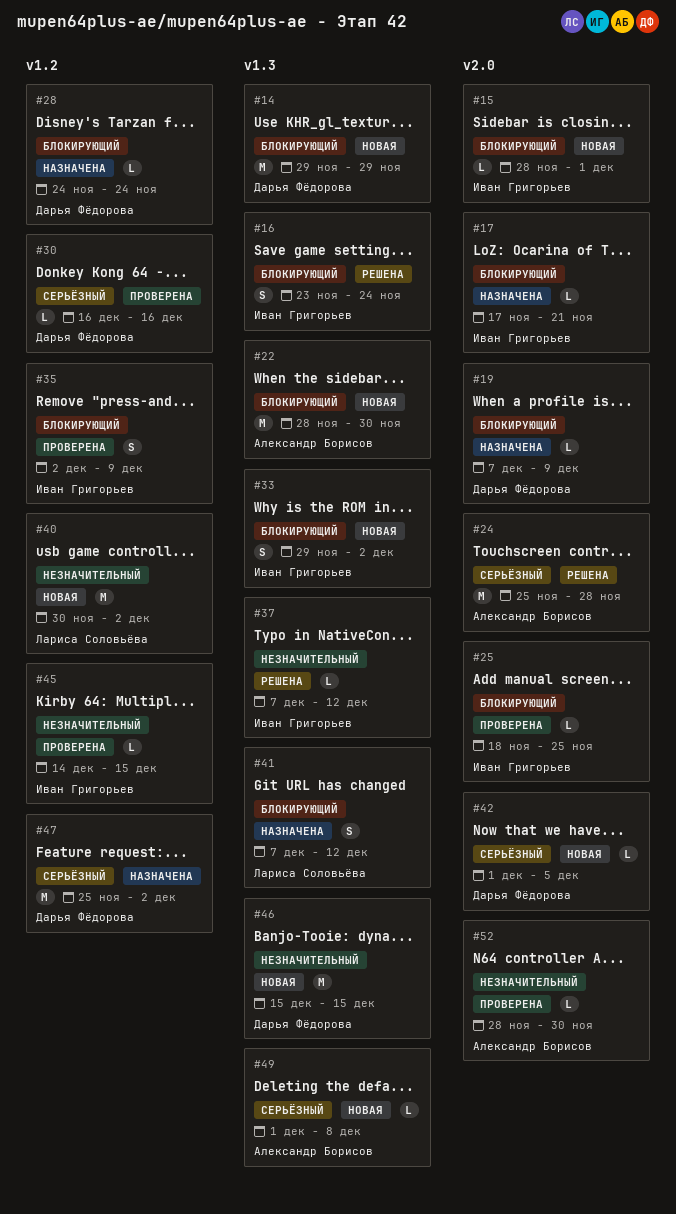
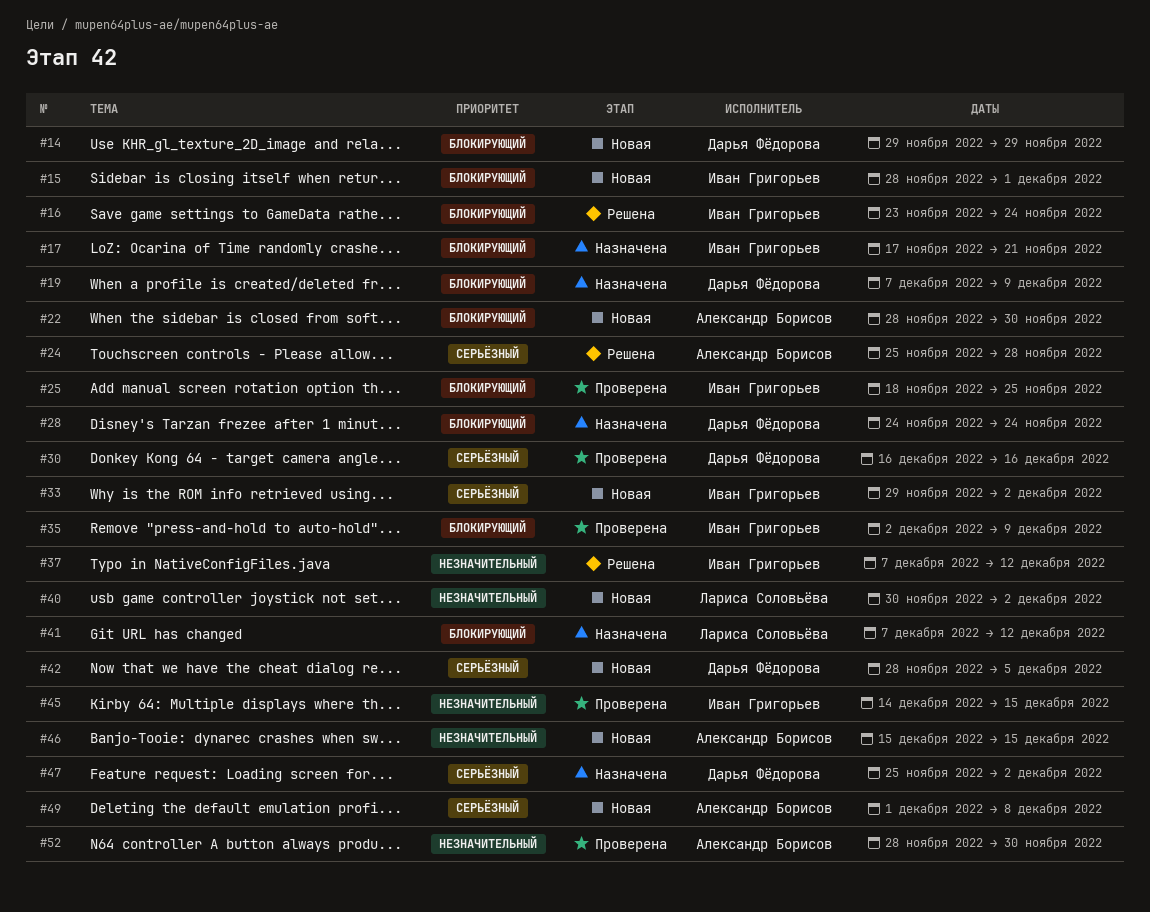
#33, priority: Блокирующий -> Серьёзный
#42, start: Dec 1 -> Nov 28
#46, owner: Дарья Фёдорова -> Александр Борисов

